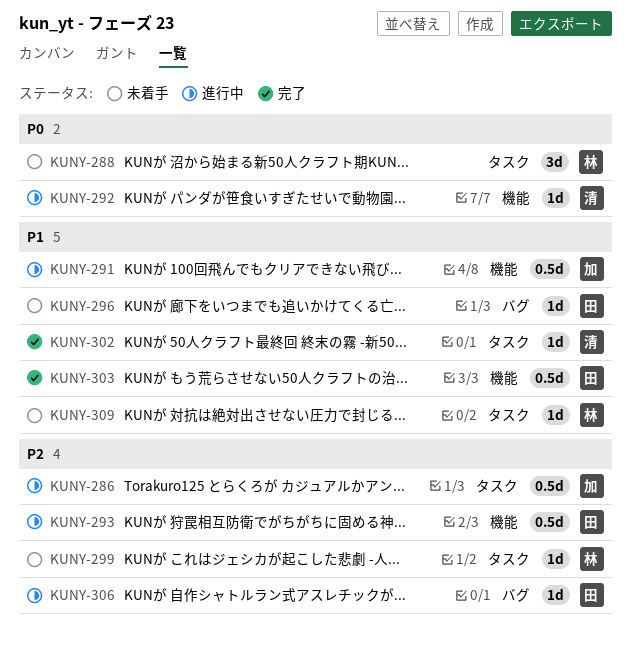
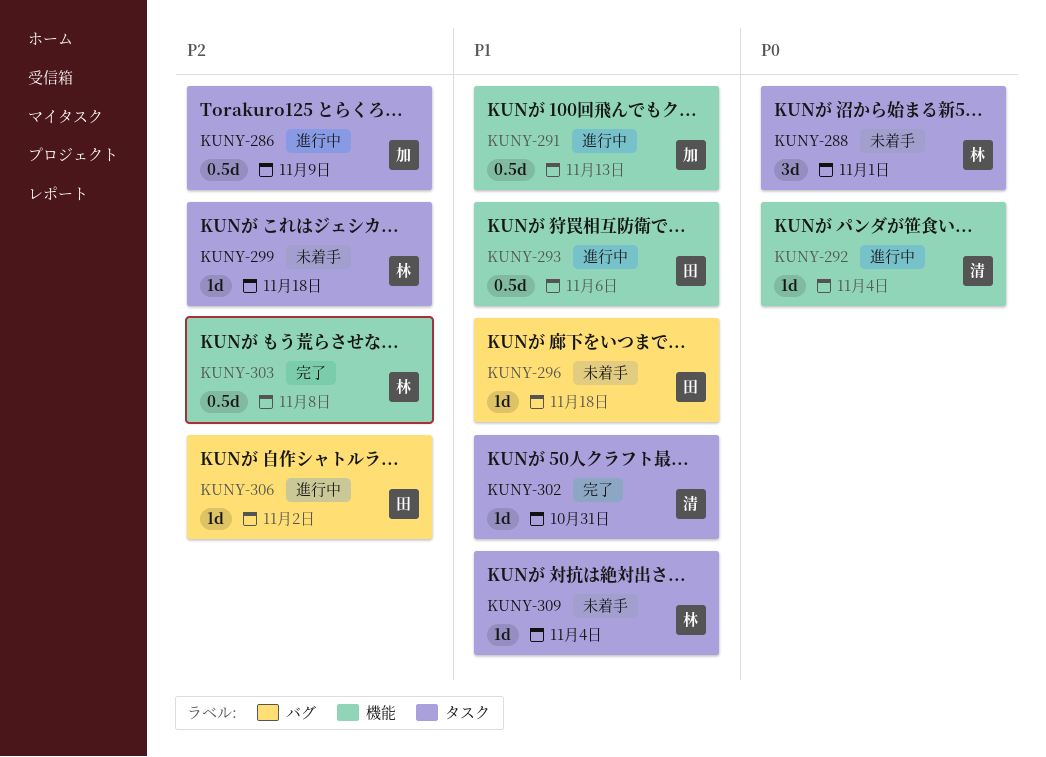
KUNY-293, priority: P2 -> P1
KUNY-303, owner: 田 -> 林
KUNY-303, priority: P1 -> P2

